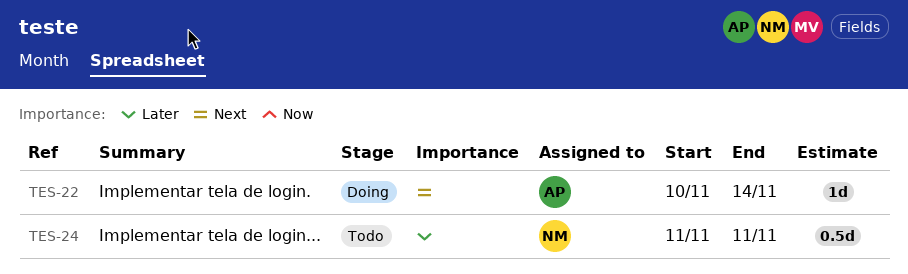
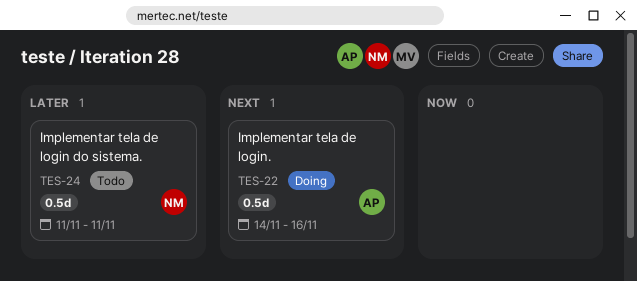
TES-22, estimate: 1d -> 0.5d
TES-22, start: Nov 10 -> Nov 14
TES-22, due: Nov 14 -> Nov 16

